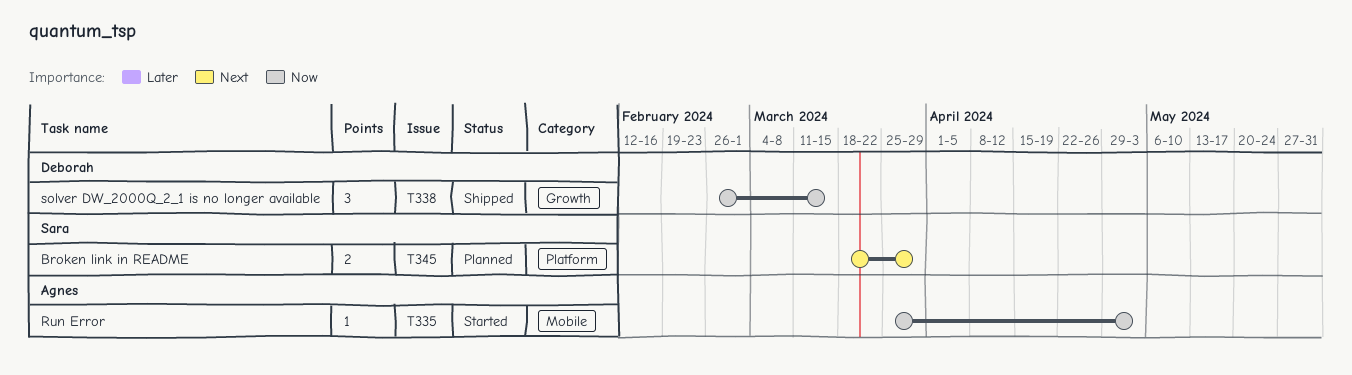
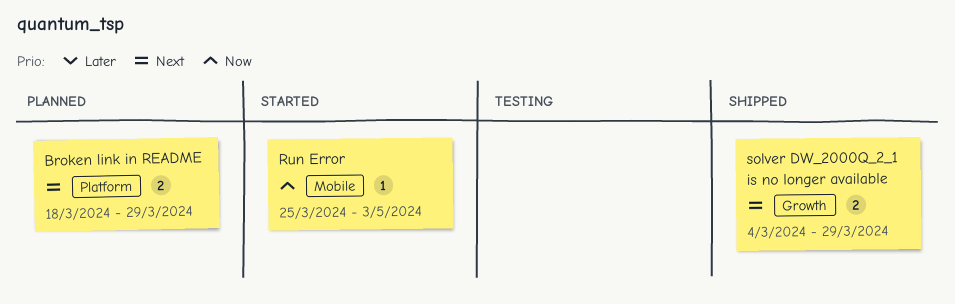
solver DW_2000Q_2_1 is no longer available, priority: Now -> Next
solver DW_2000Q_2_1 is no longer available, estimate: 3 -> 2
solver DW_2000Q_2_1 is no longer available, start: Feb 26 -> Mar 4
solver DW_2000Q_2_1 is no longer available, due: Mar 15 -> Mar 29

